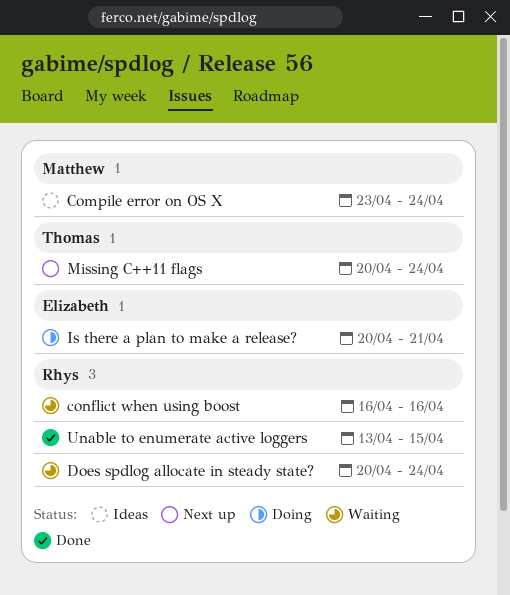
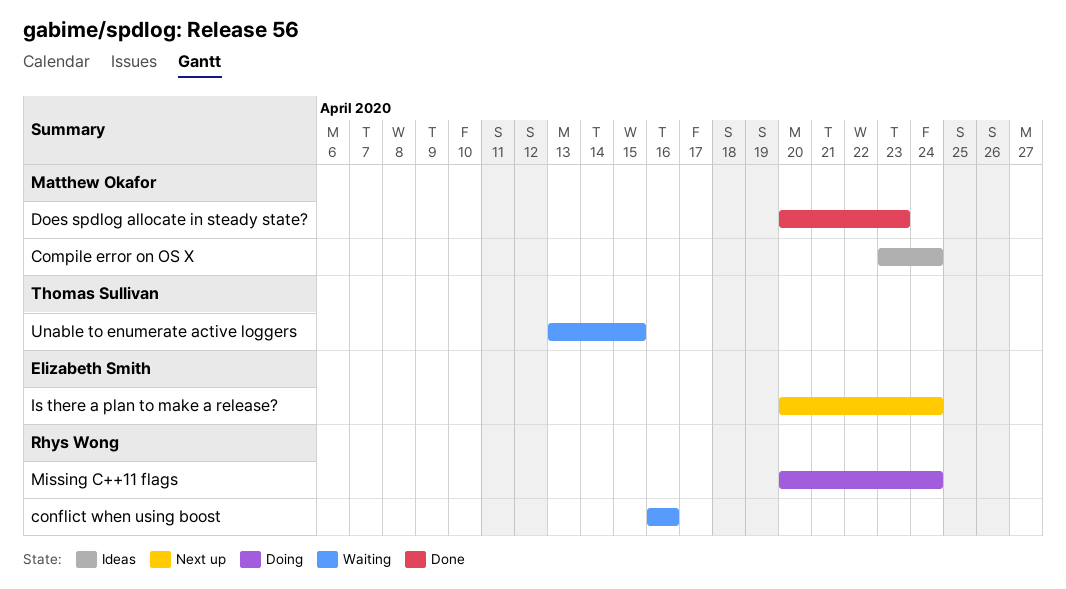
Does spdlog allocate in steady state?, status: Waiting -> Done
Does spdlog allocate in steady state?, owner: Rhys Wong -> Matthew Okafor
Does spdlog allocate in steady state?, due: Apr 24 -> Apr 23
Is there a plan to make a release?, status: Doing -> Next up
Is there a plan to make a release?, due: Apr 21 -> Apr 24
Missing C++11 flags, status: Next up -> Doing
Missing C++11 flags, owner: Thomas Sullivan -> Rhys Wong
Unable to enumerate active loggers, status: Done -> Waiting
Unable to enumerate active loggers, owner: Rhys Wong -> Thomas Sullivan

